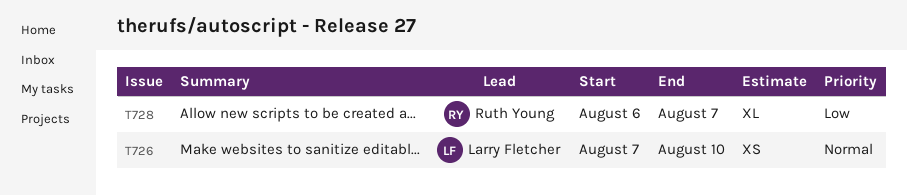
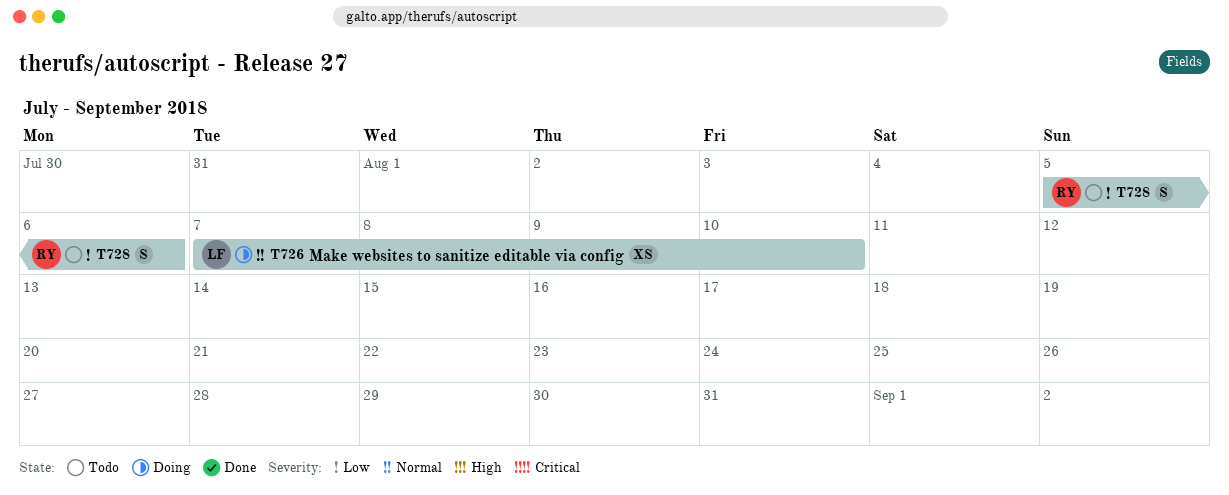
T728, estimate: XL -> S
T728, start: Aug 6 -> Aug 5
T728, due: Aug 7 -> Aug 6

